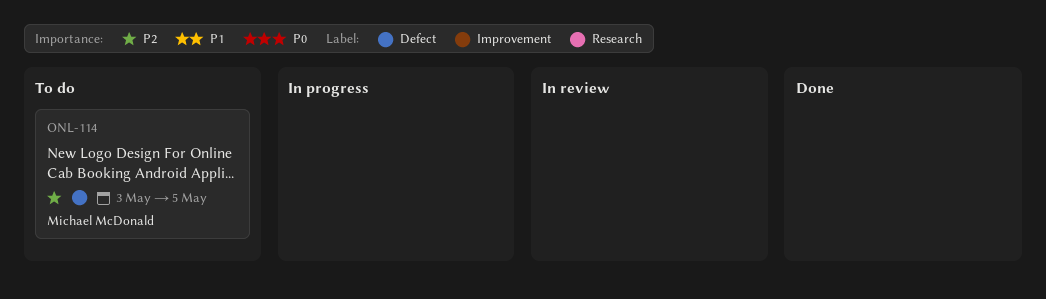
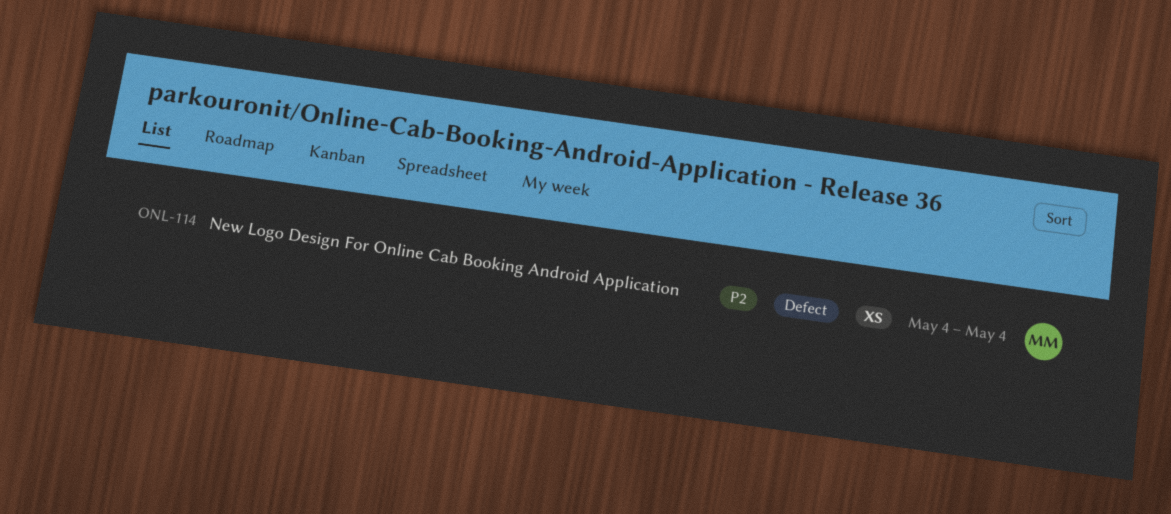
ONL-114, start: May 3 -> May 4
ONL-114, due: May 5 -> May 4

